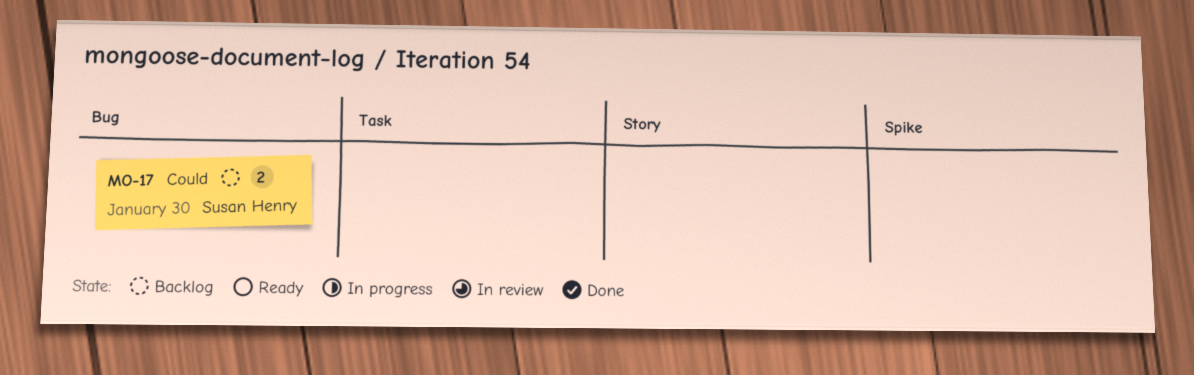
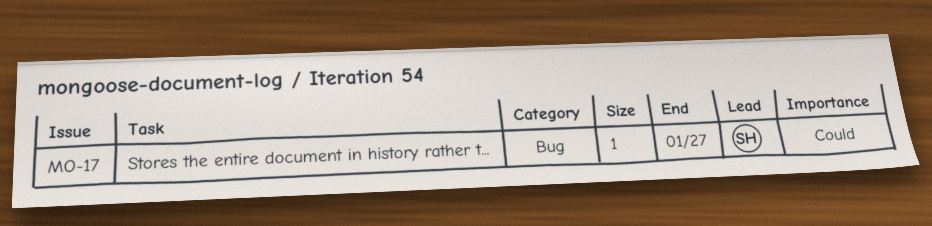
MO-17, estimate: 2 -> 1
MO-17, due: Jan 30 -> Jan 27

